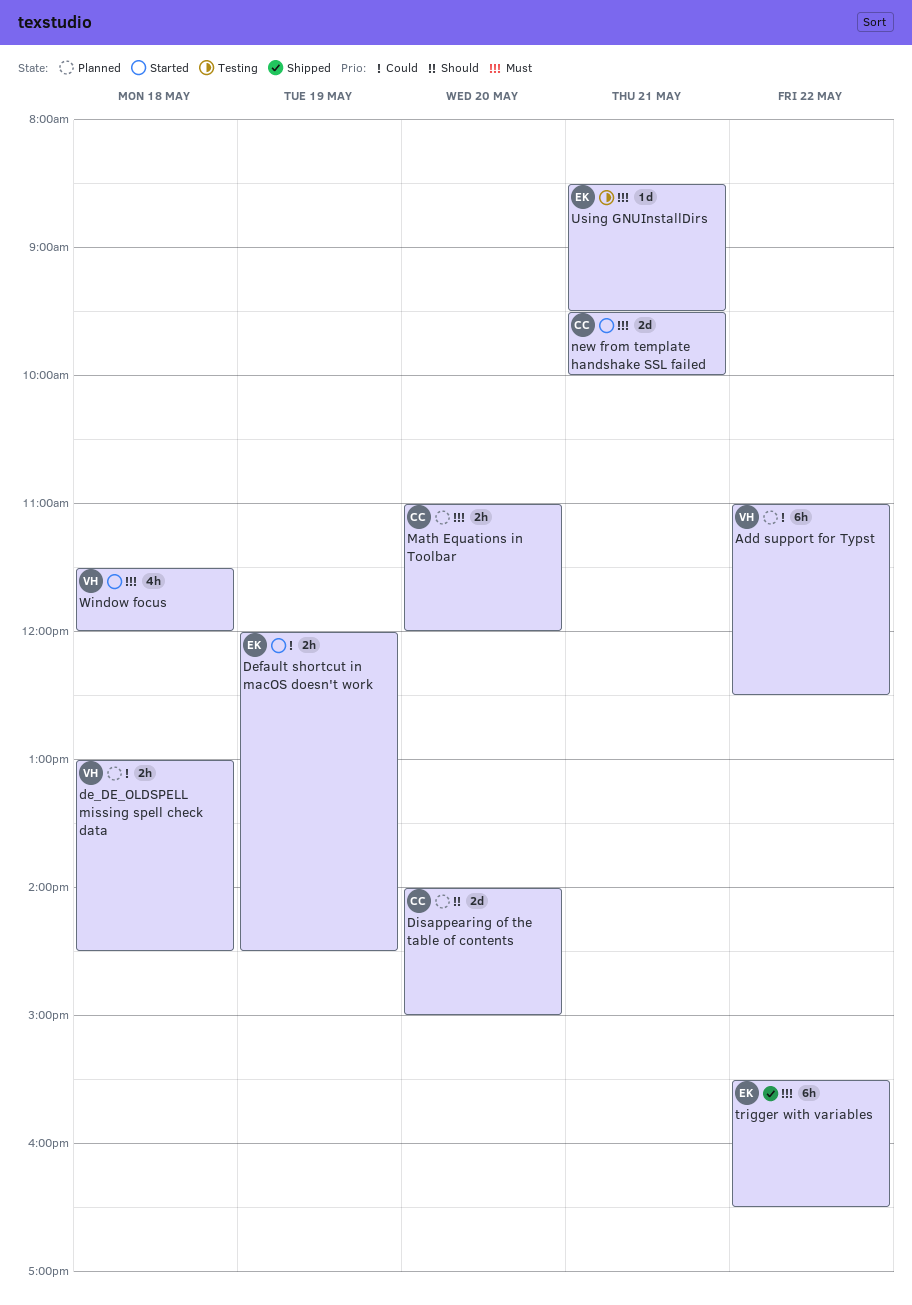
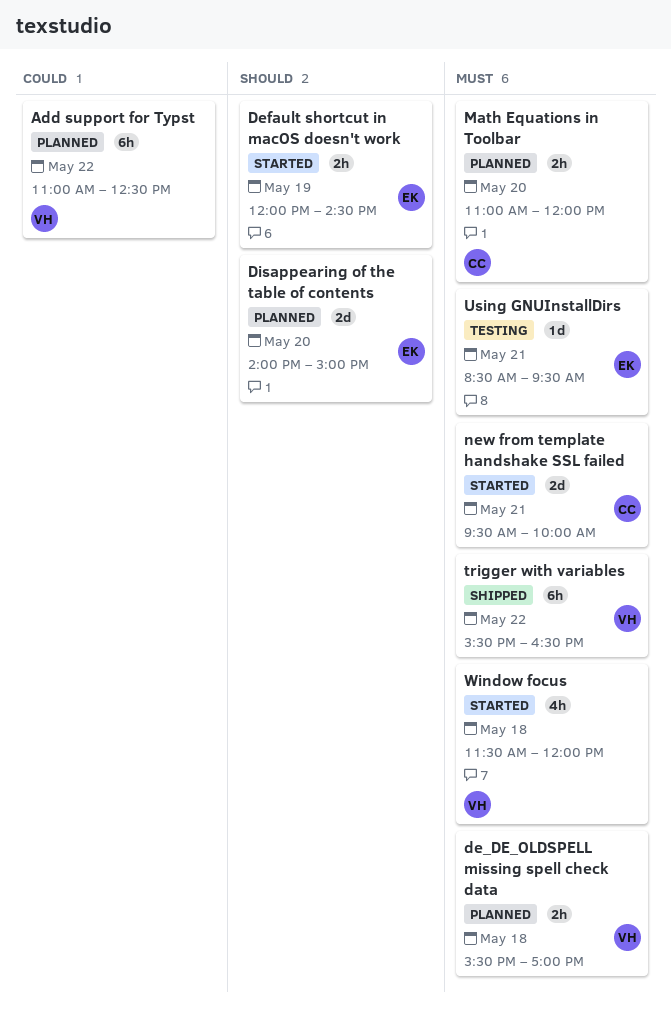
de_DE_OLDSPELL missing spell check data, priority: Could -> Must
de_DE_OLDSPELL missing spell check data, begins: 13:00 -> 15:30
de_DE_OLDSPELL missing spell check data, ends: 14:30 -> 17:00
Default shortcut in macOS doesn't work, priority: Could -> Should
Disappearing of the table of contents, owner: CC -> EK
trigger with variables, owner: EK -> VH

